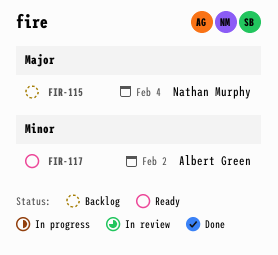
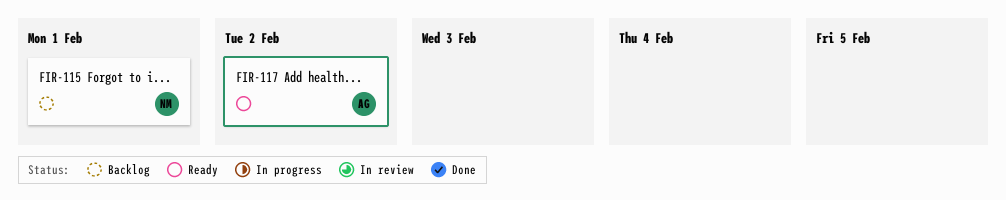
FIR-115, due: Feb 4 -> Feb 1

